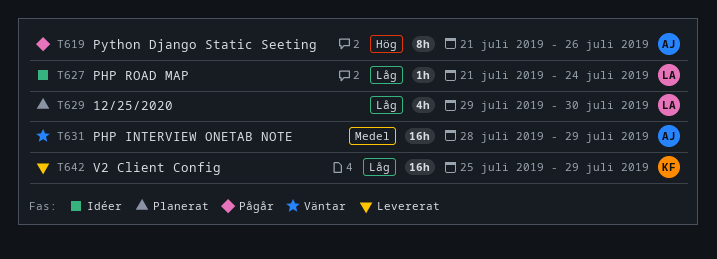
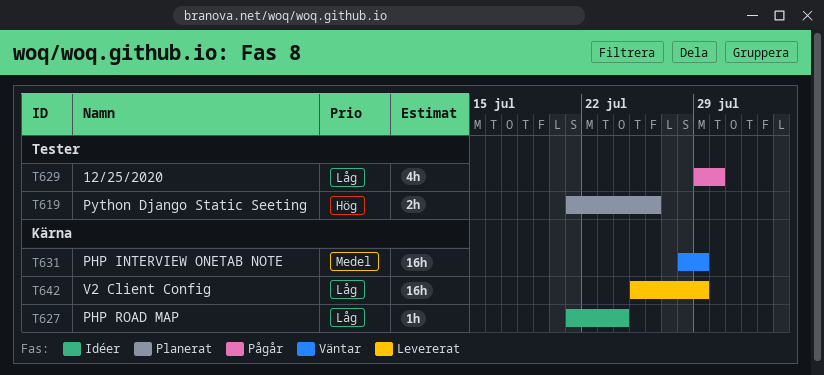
T619, status: Pågår -> Planerat
T619, estimate: 8h -> 2h
T629, status: Planerat -> Pågår

